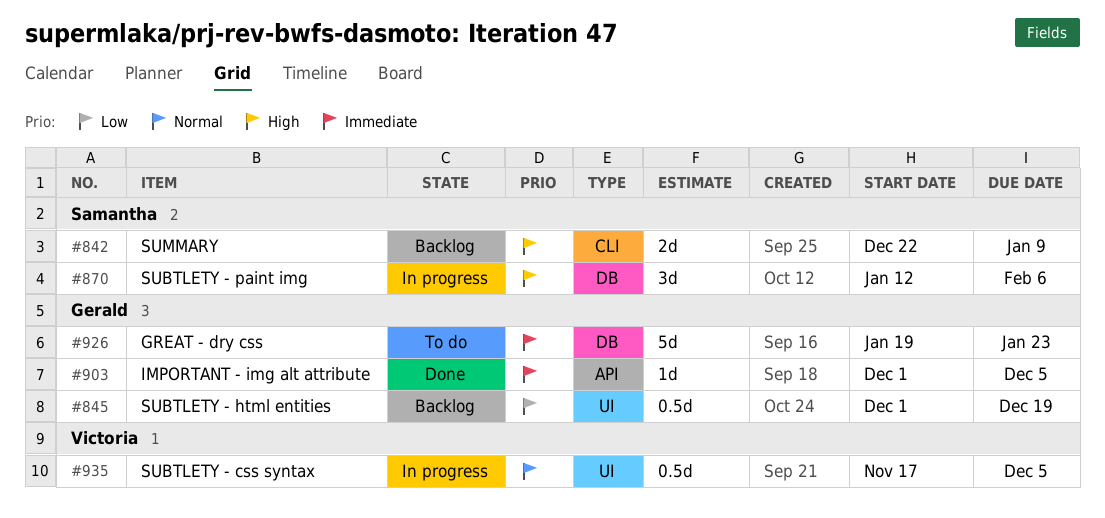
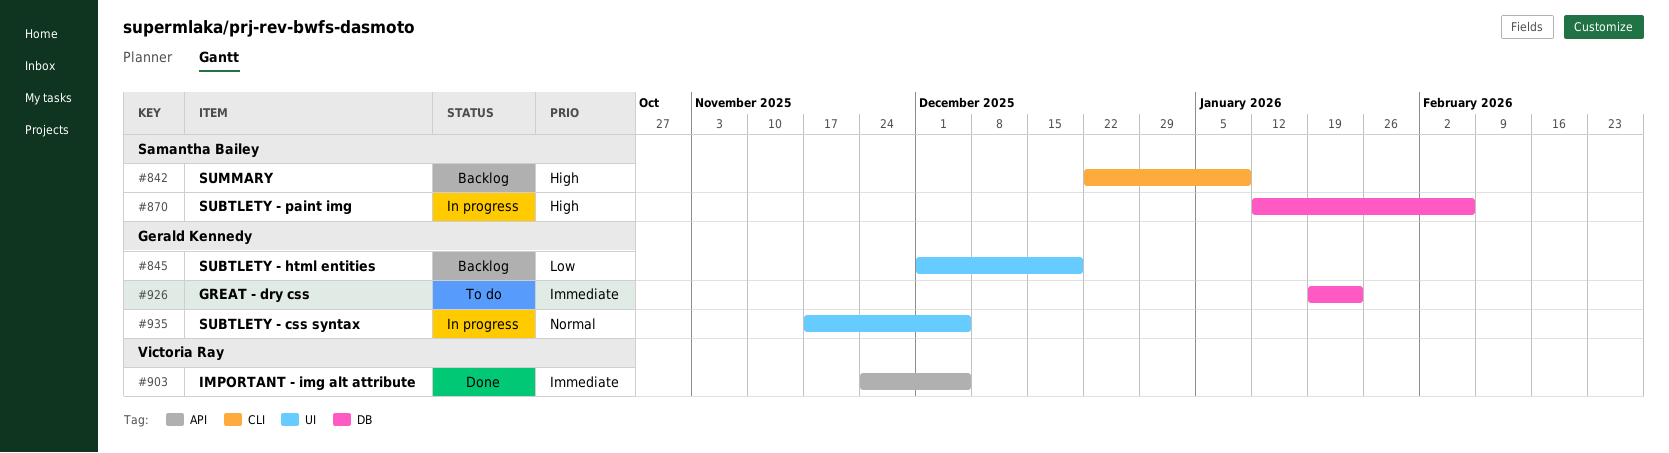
#903, owner: Gerald Kennedy -> Victoria Ray
#903, start: Dec 1 -> Nov 24
#935, owner: Victoria Ray -> Gerald Kennedy

